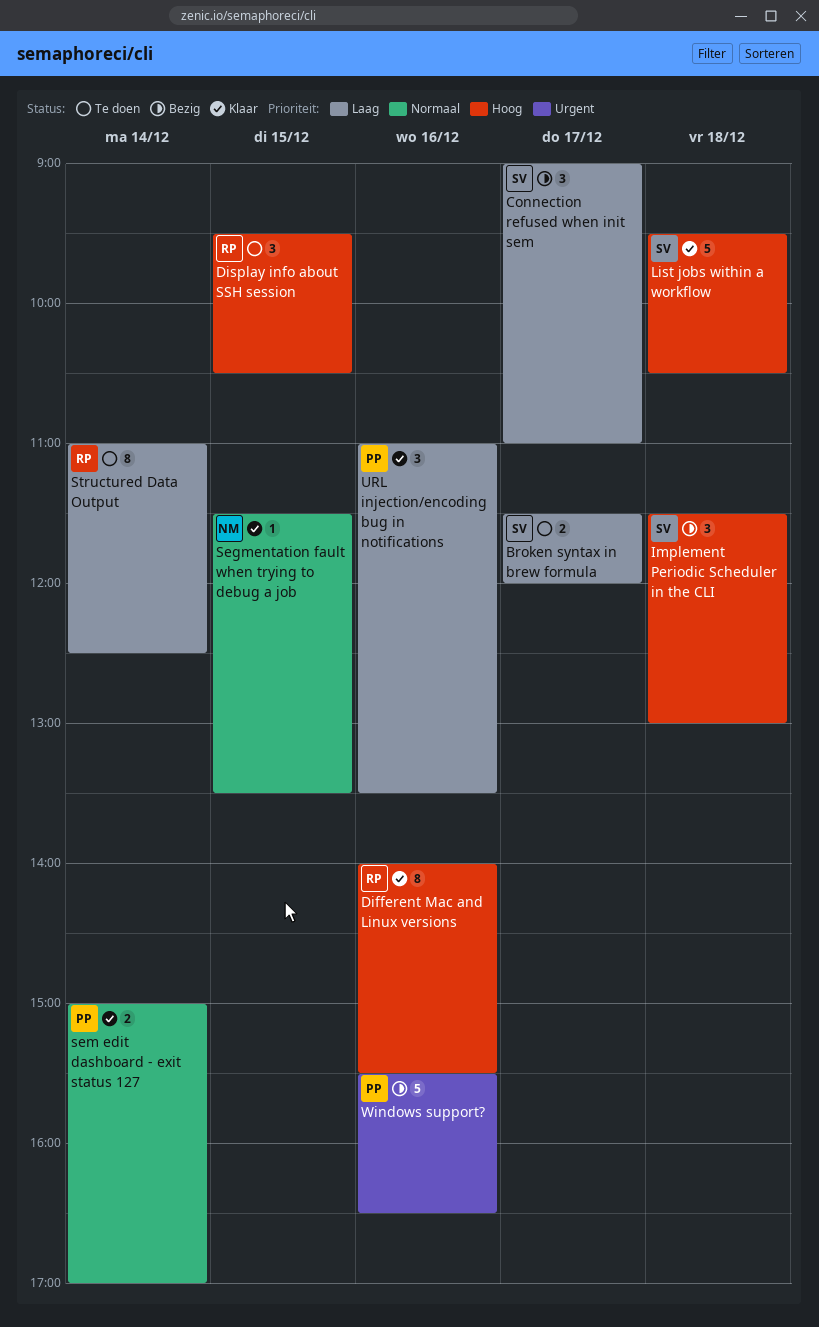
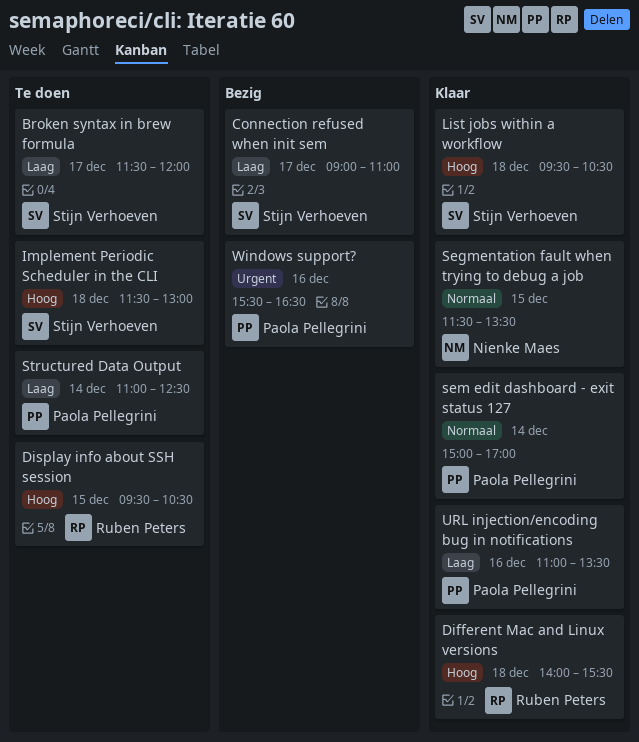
Different Mac and Linux versions, day: Dec 16 -> Dec 18
Implement Periodic Scheduler in the CLI, status: Bezig -> Te doen
Structured Data Output, owner: Ruben Peters -> Paola Pellegrini

